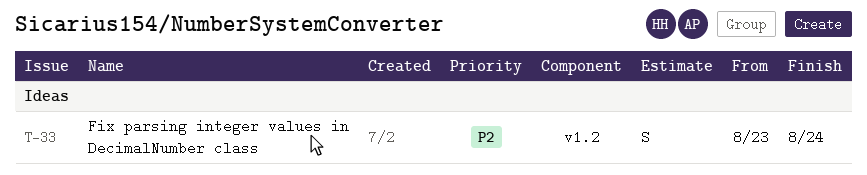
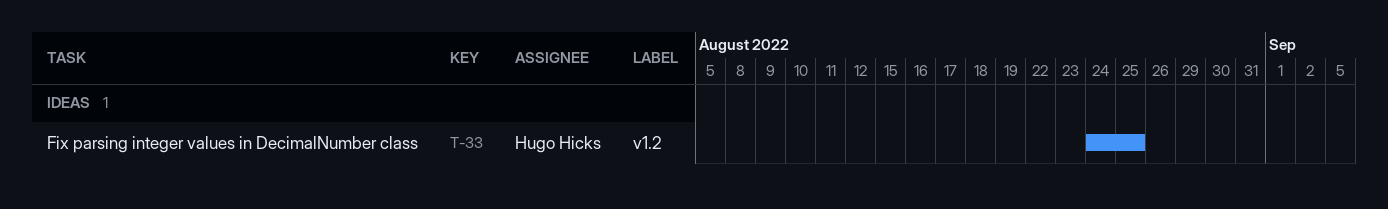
T-33, start: Aug 23 -> Aug 24
T-33, due: Aug 24 -> Aug 25

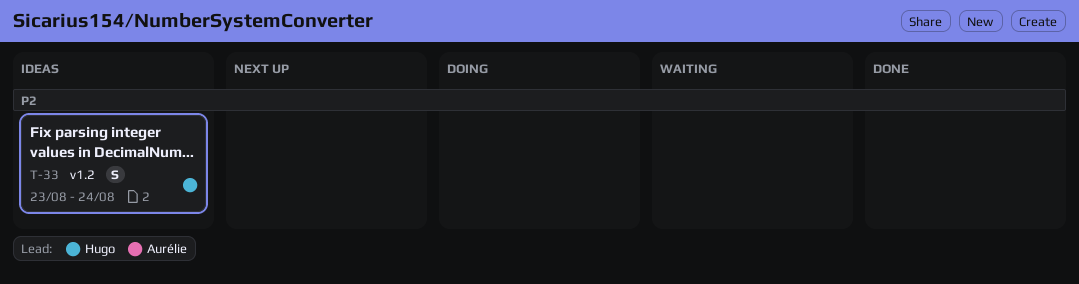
T-33, start: Aug 24 -> Aug 23
T-33, due: Aug 25 -> Aug 24

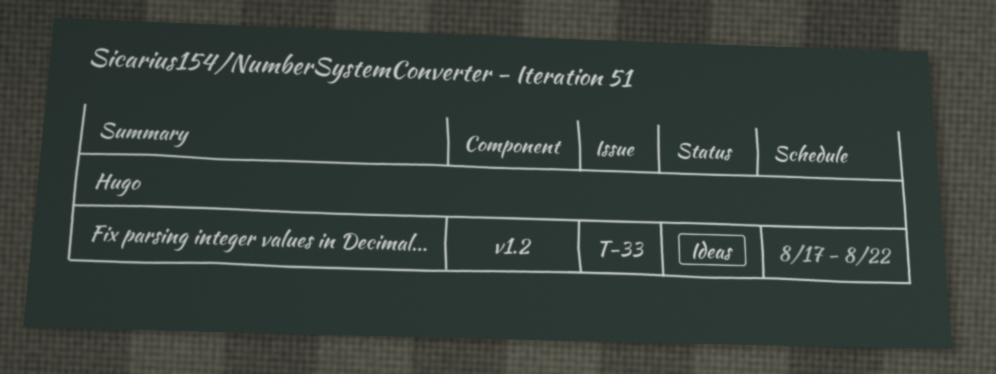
T-33, start: Aug 23 -> Aug 17
T-33, due: Aug 24 -> Aug 22

